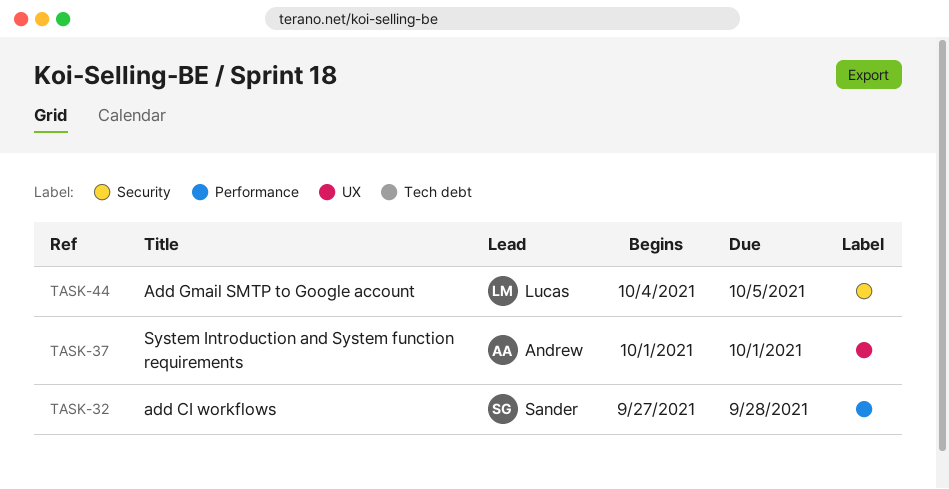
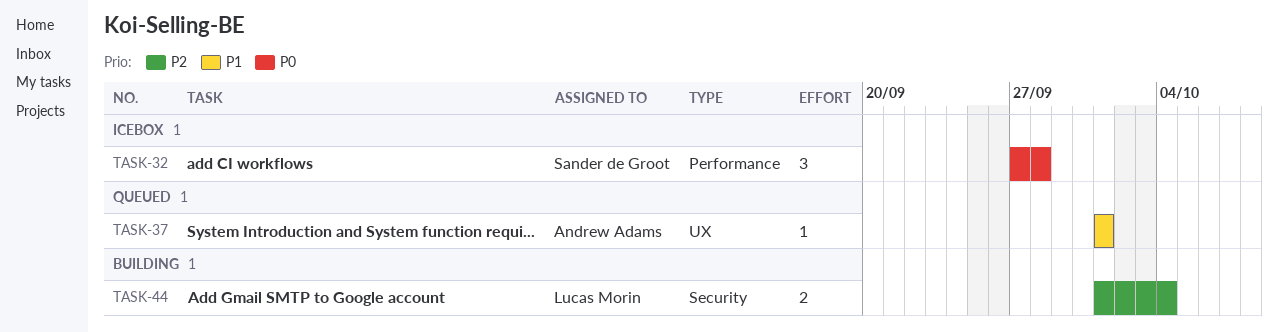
TASK-44, start: Oct 4 -> Oct 1
TASK-44, due: Oct 5 -> Oct 4

